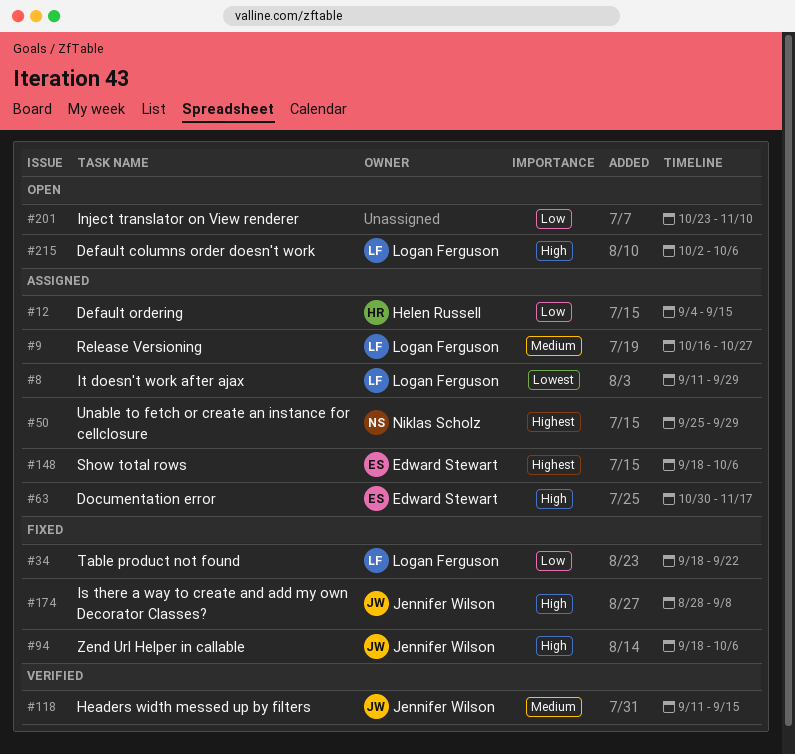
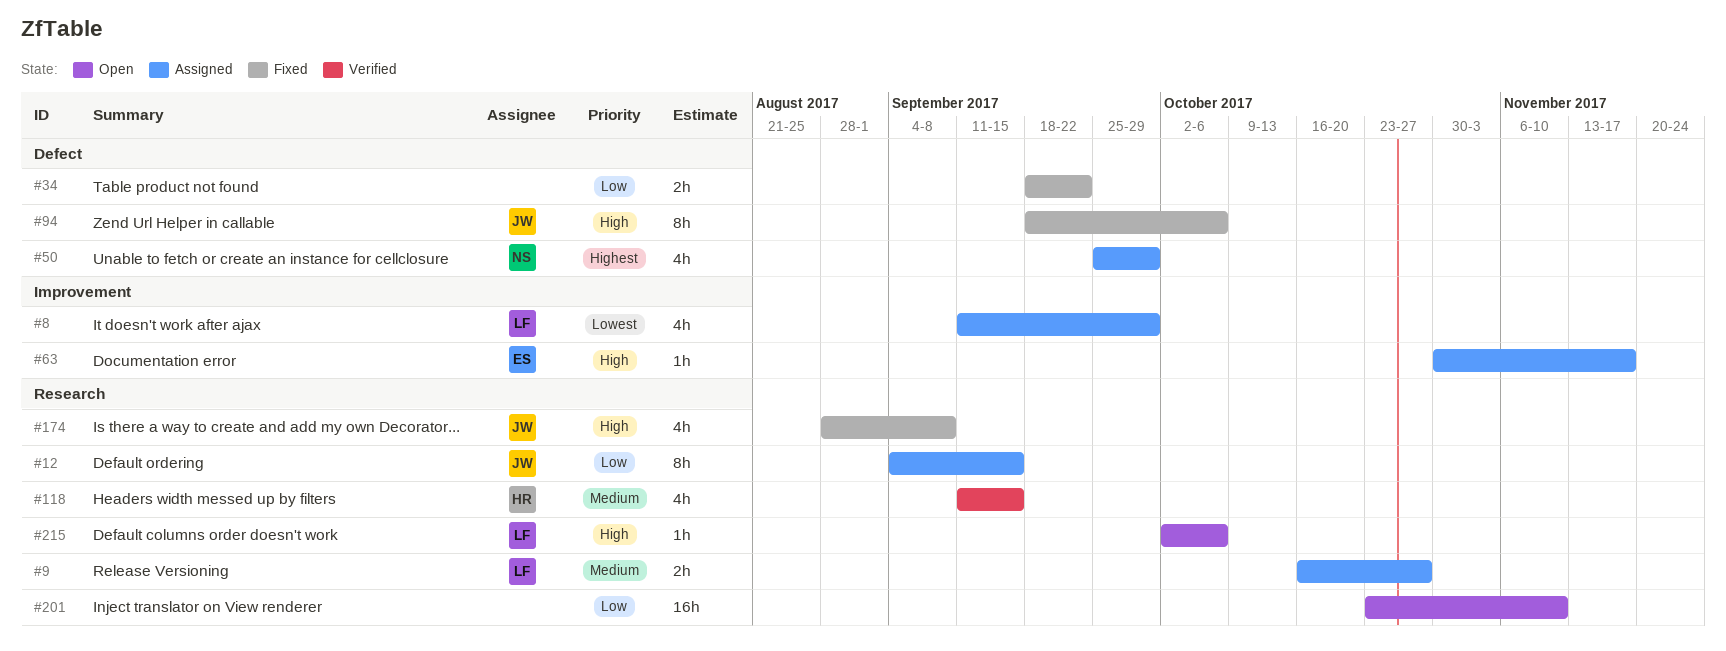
#12, owner: Helen Russell -> Jennifer Wilson
#34, owner: Logan Ferguson -> none
#118, owner: Jennifer Wilson -> Helen Russell
#148: present -> none

